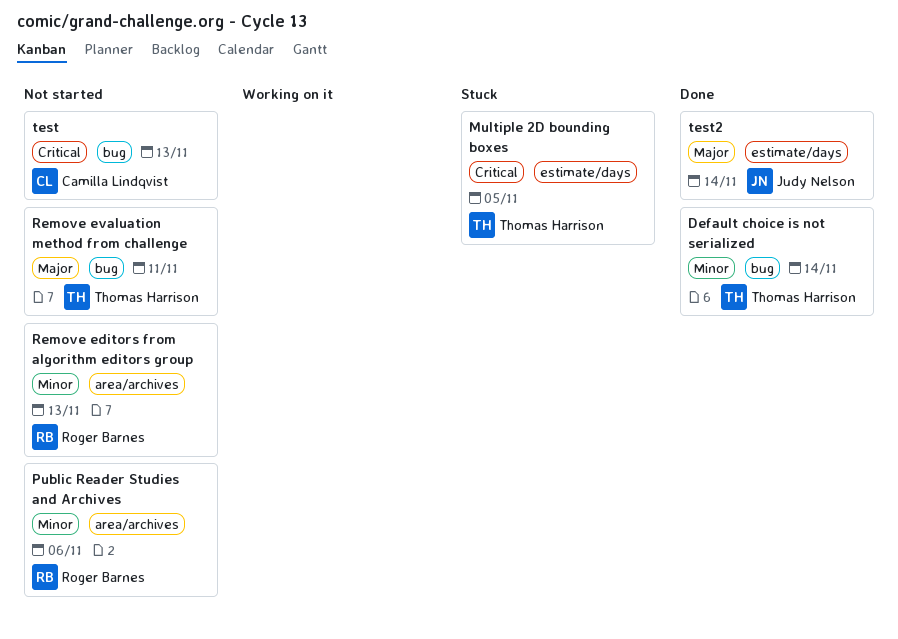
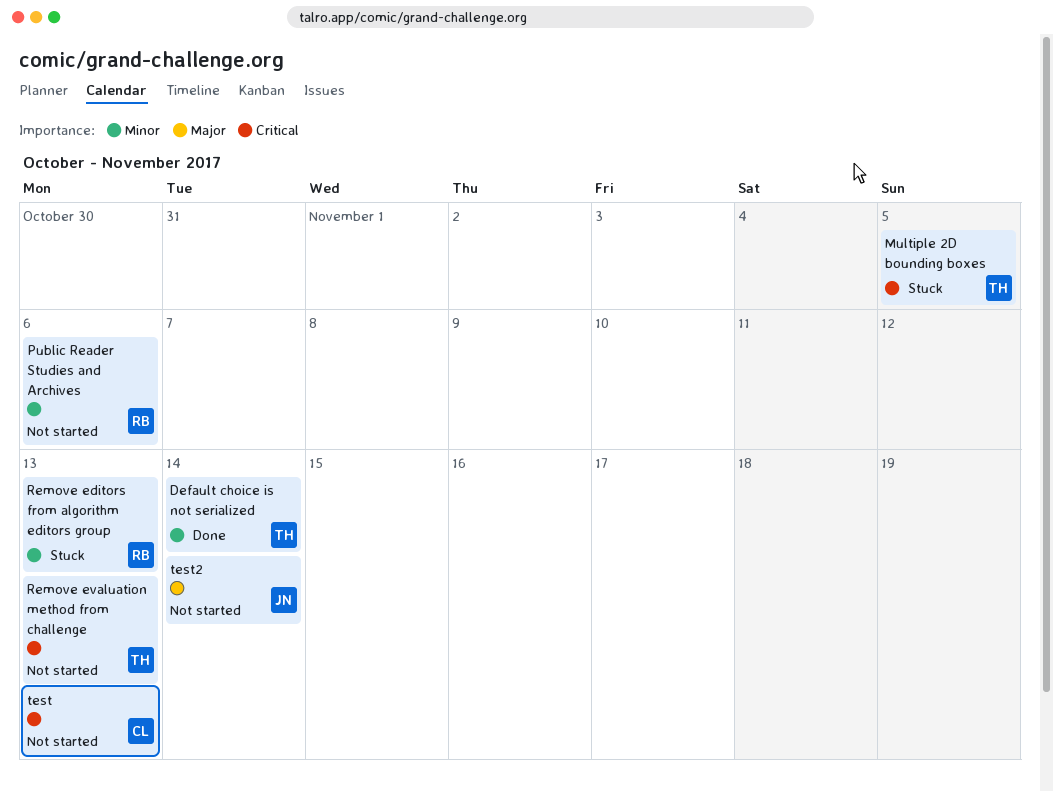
Remove editors from algorithm editors group, status: Not started -> Stuck
Remove evaluation method from challenge, priority: Major -> Critical
Remove evaluation method from challenge, due: Nov 11 -> Nov 13
test2, status: Done -> Not started

